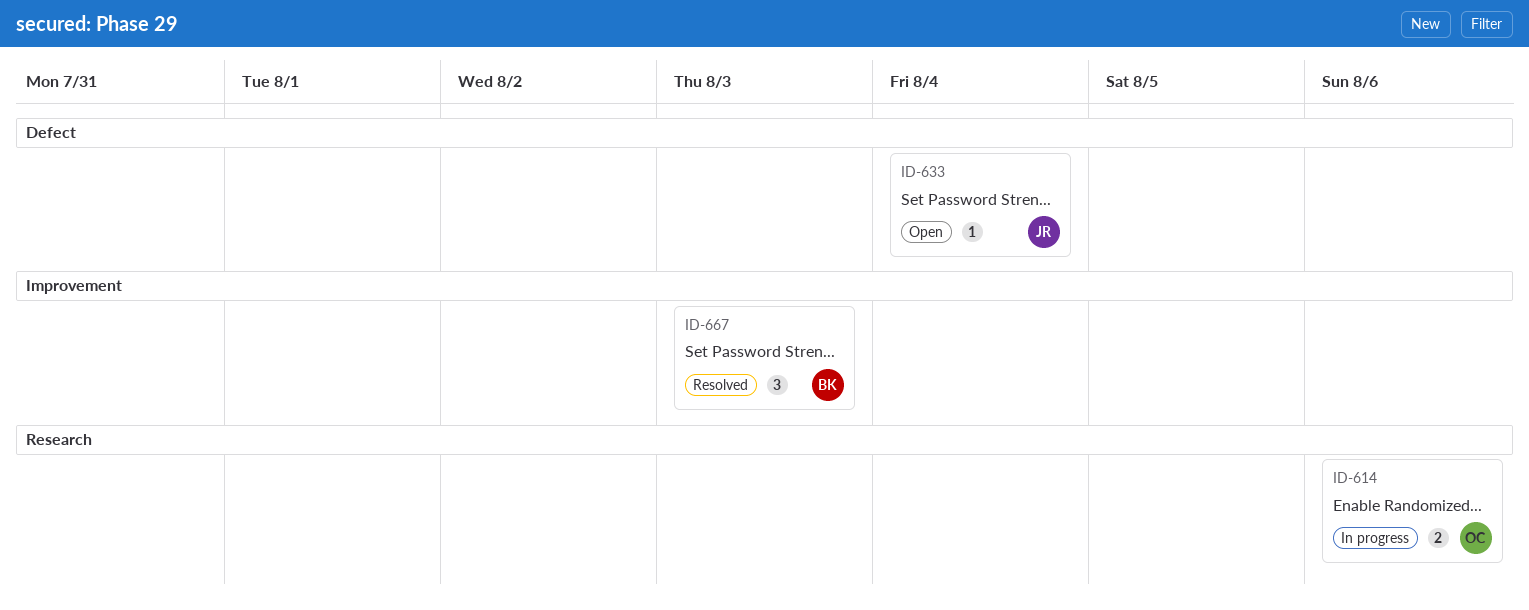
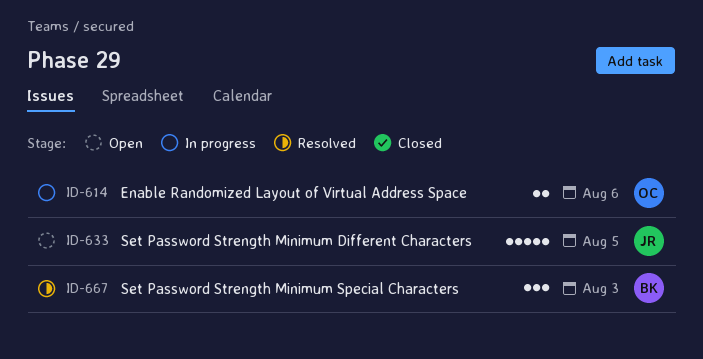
ID-633, estimate: 1 -> 5
ID-633, due: Aug 4 -> Aug 5

